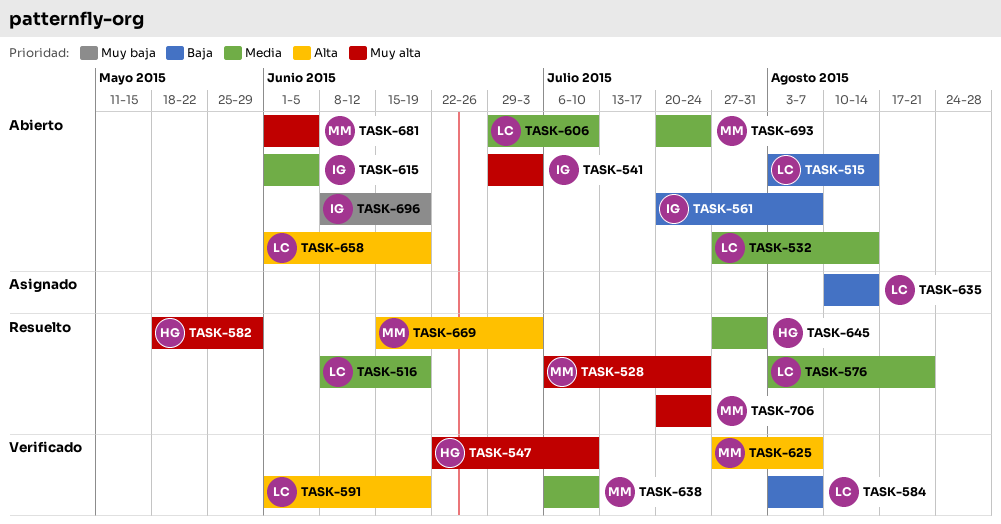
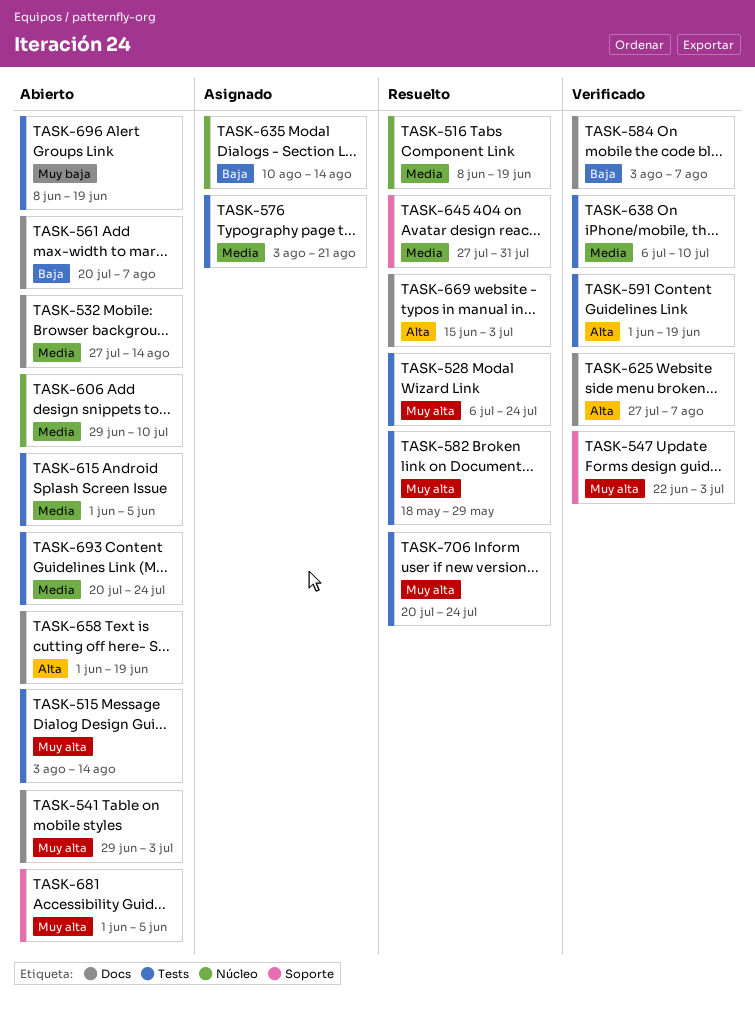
TASK-515, priority: Baja -> Muy alta
TASK-547, due: Jul 10 -> Jul 3
TASK-576, status: Resuelto -> Asignado

